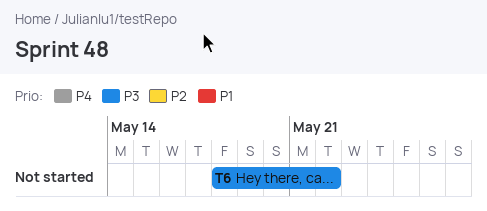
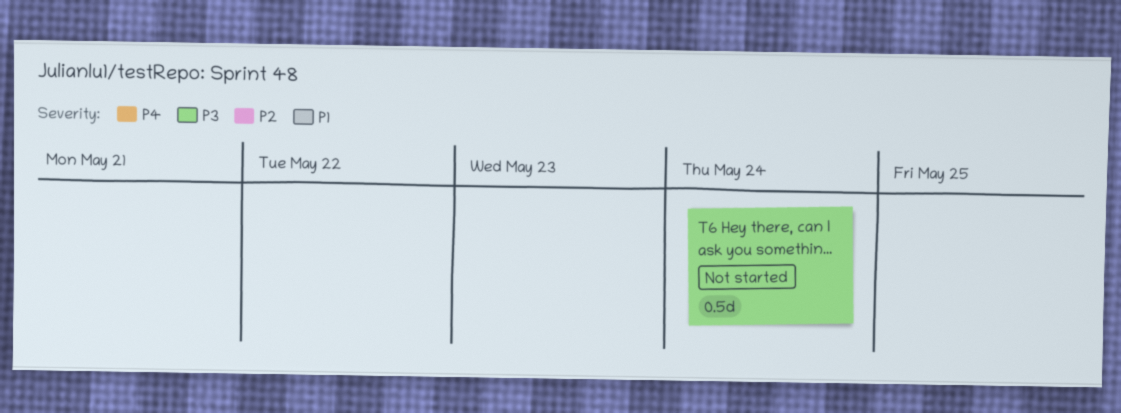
T6, due: May 22 -> May 24

